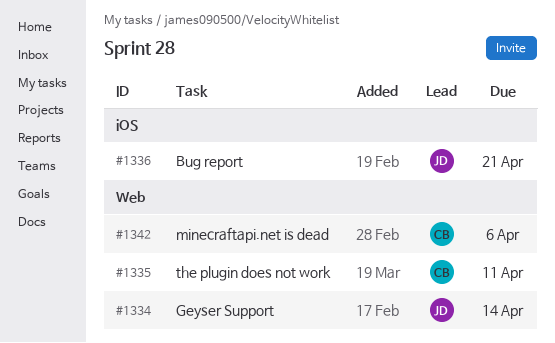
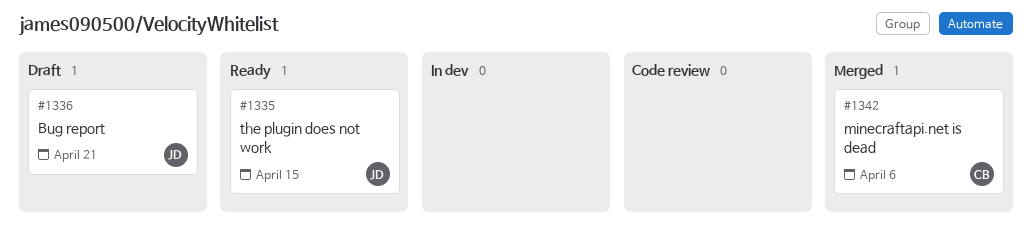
#1334: present -> none
#1335, owner: CB -> JD
#1335, due: Apr 11 -> Apr 15

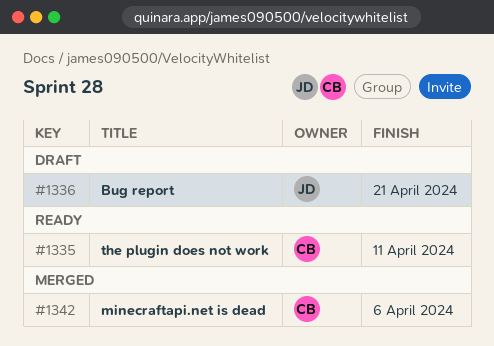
#1335, owner: JD -> CB
#1335, due: Apr 15 -> Apr 11

